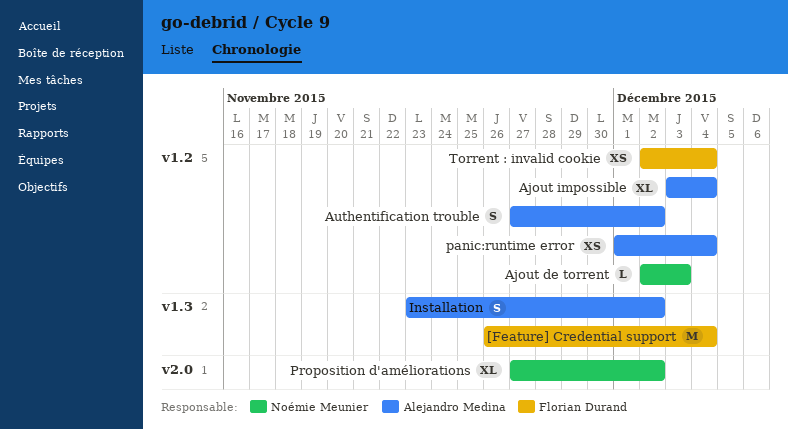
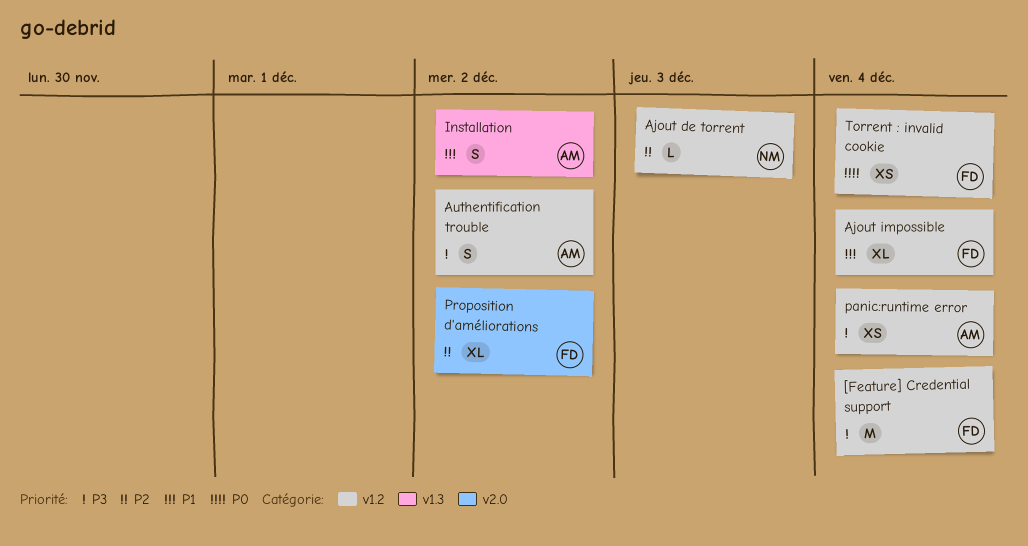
[Feature] Credential support, label: v1.3 -> v1.2
Ajout impossible, owner: Alejandro Medina -> Florian Durand
Proposition d'améliorations, owner: Noémie Meunier -> Florian Durand

